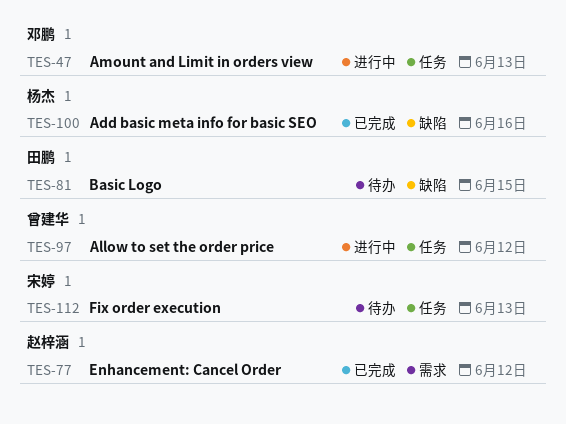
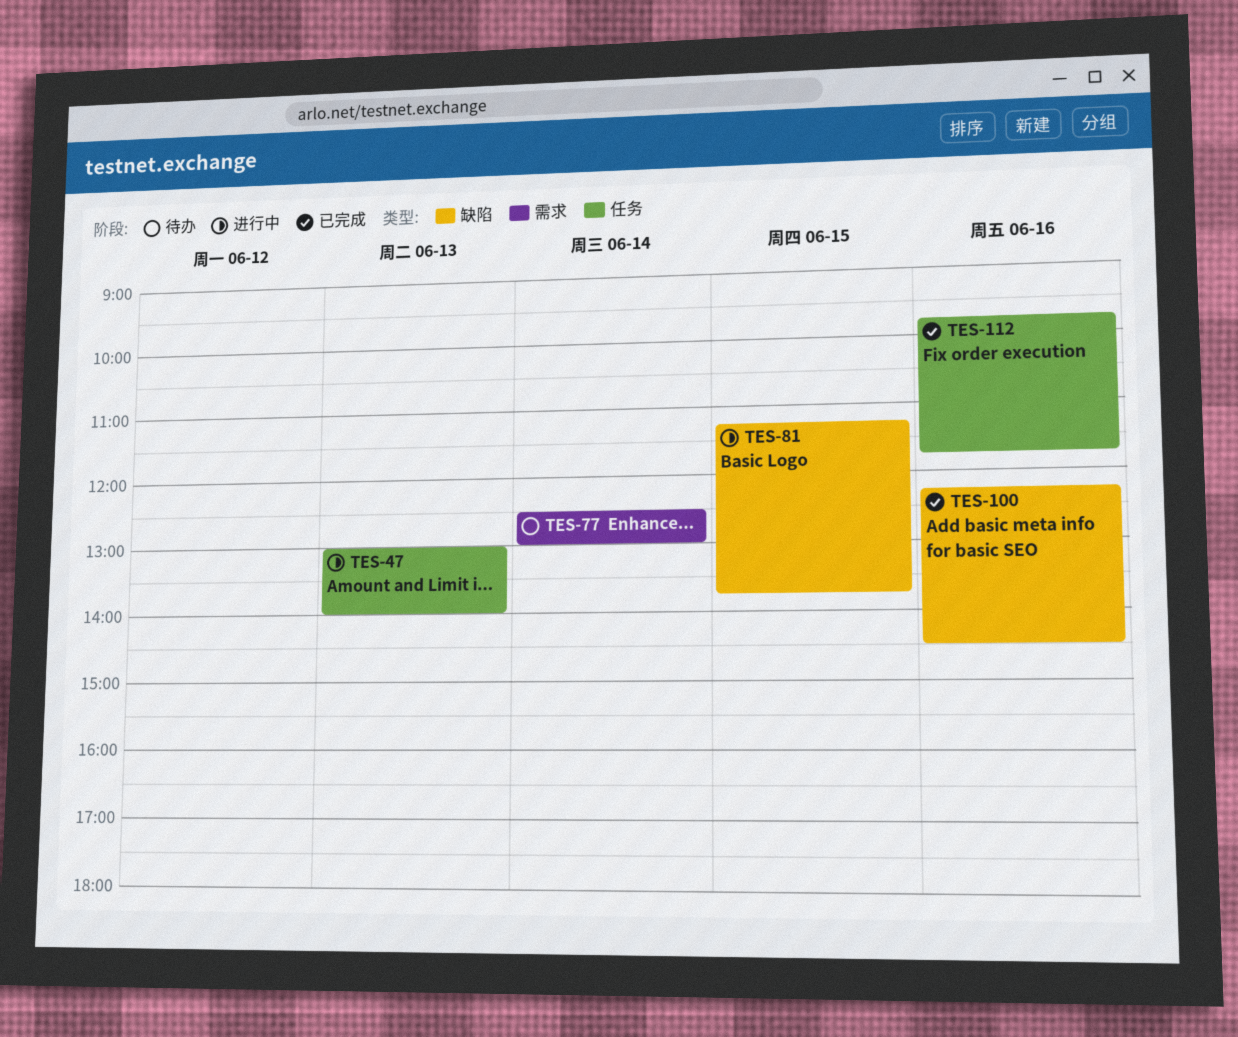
TES-77, status: 已完成 -> 待办
TES-77, day: Jun 12 -> Jun 14
TES-81, status: 待办 -> 进行中
TES-97: present -> none
TES-112, status: 待办 -> 已完成
TES-112, day: Jun 13 -> Jun 16

